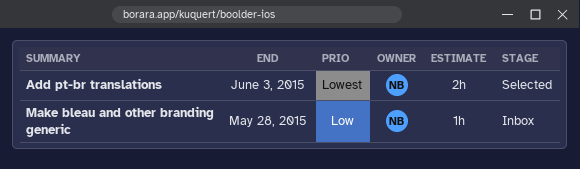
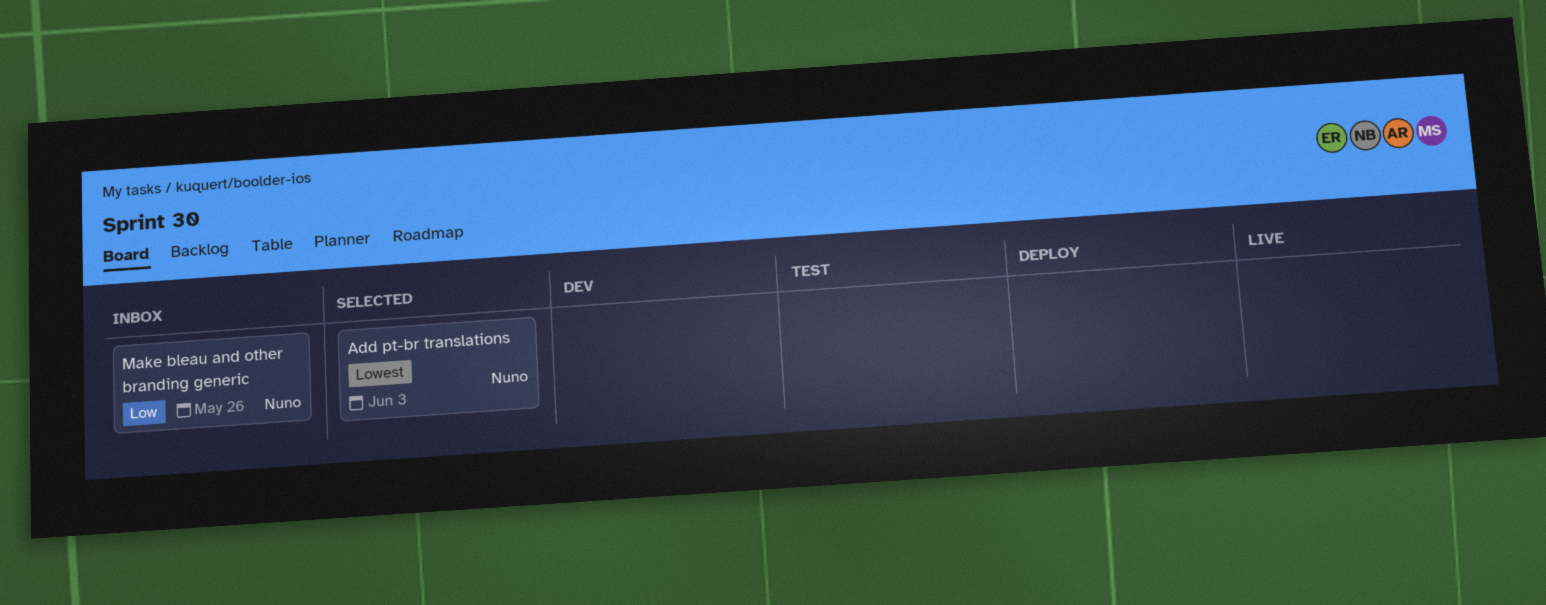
Make bleau and other branding generic, due: May 28 -> May 26

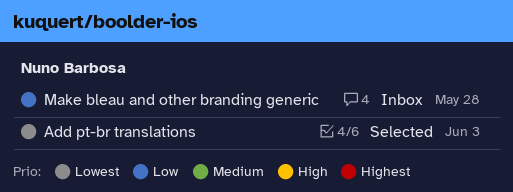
Make bleau and other branding generic, due: May 26 -> May 28

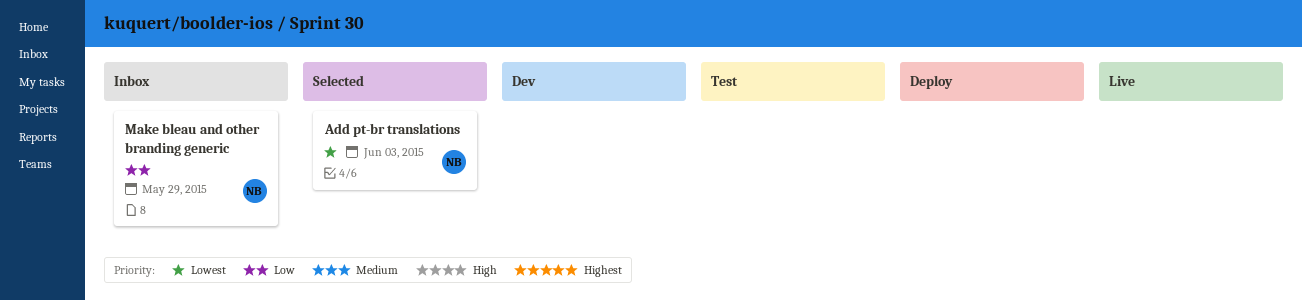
Make bleau and other branding generic, due: May 28 -> May 29

